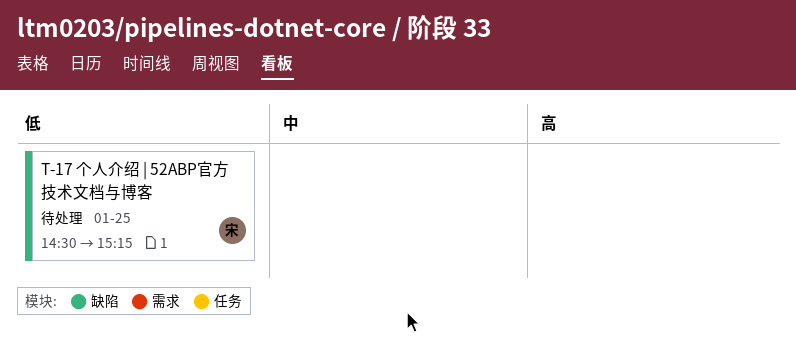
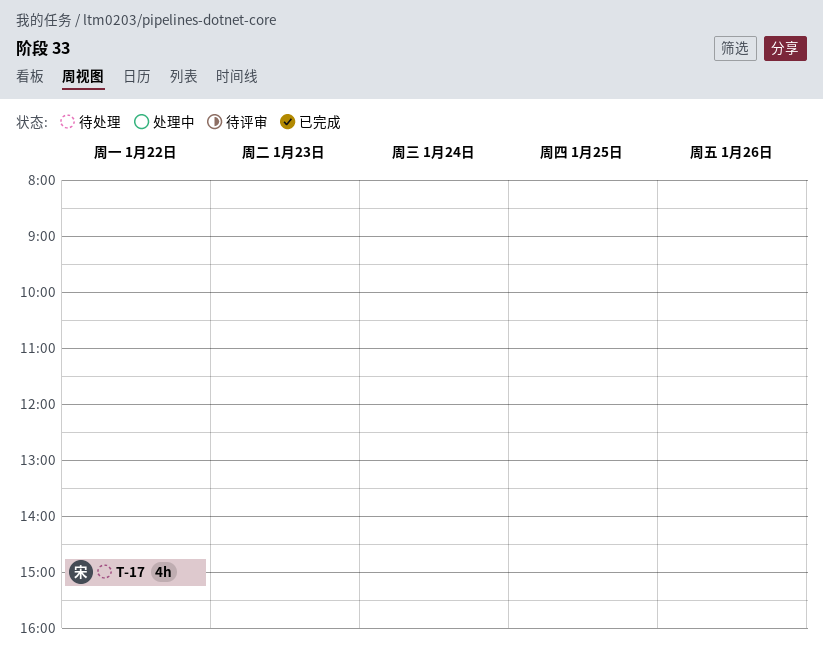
T-17, day: Jan 25 -> Jan 22
T-17, begins: 14:30 -> 14:45

